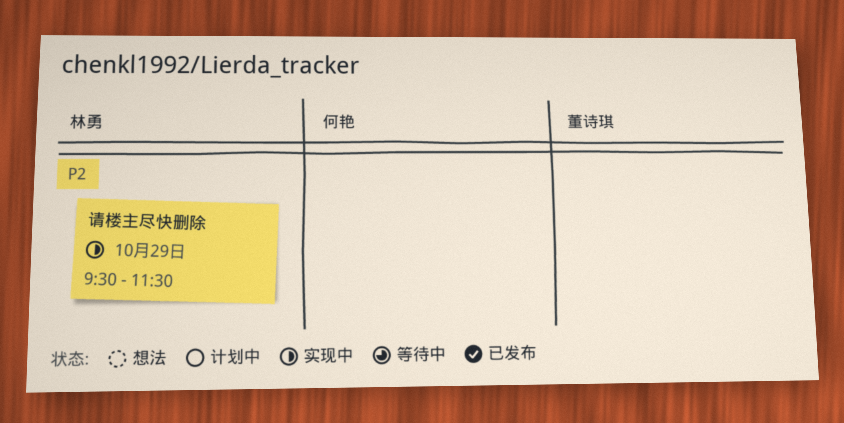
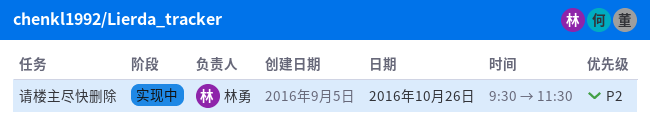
请楼主尽快删除, day: Oct 29 -> Oct 26

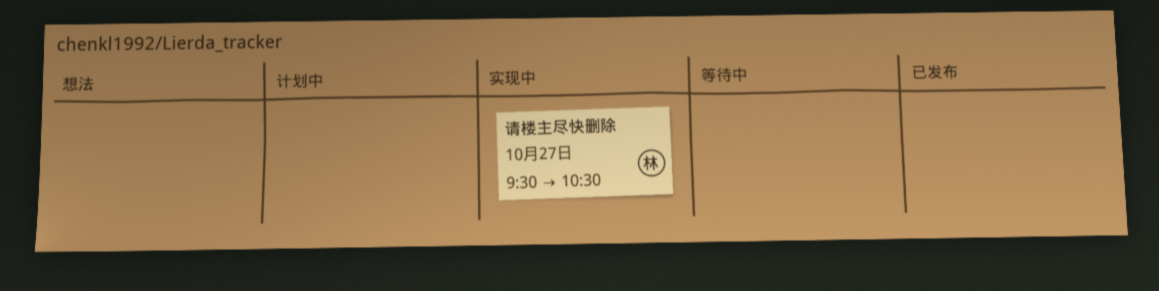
请楼主尽快删除, day: Oct 26 -> Oct 27
请楼主尽快删除, ends: 11:30 -> 10:30

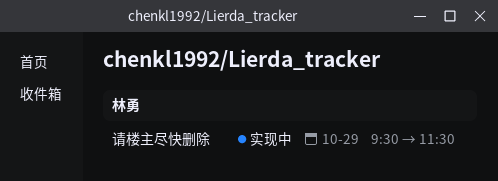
请楼主尽快删除, day: Oct 27 -> Oct 29
请楼主尽快删除, ends: 10:30 -> 11:30

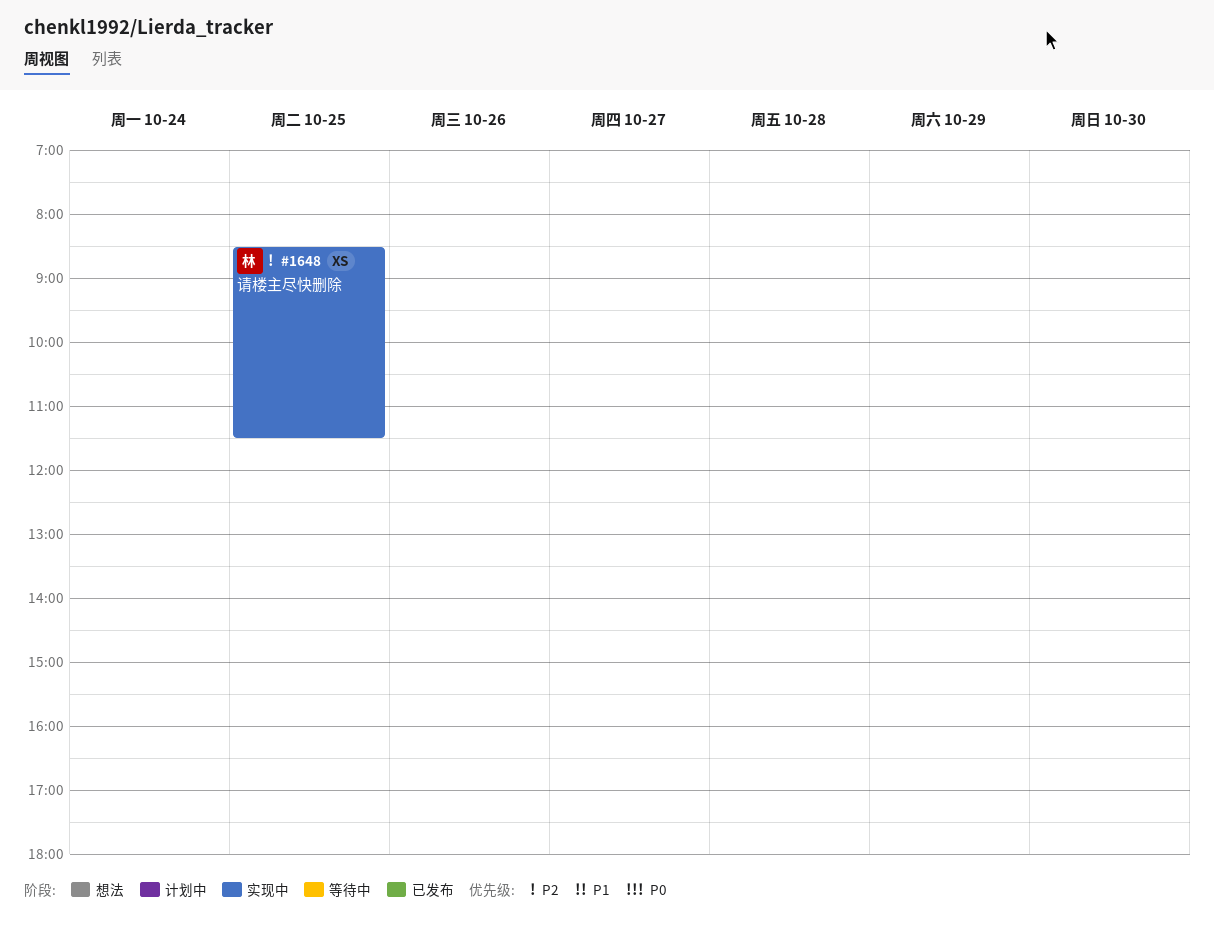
请楼主尽快删除, day: Oct 29 -> Oct 25
请楼主尽快删除, begins: 09:30 -> 08:30

